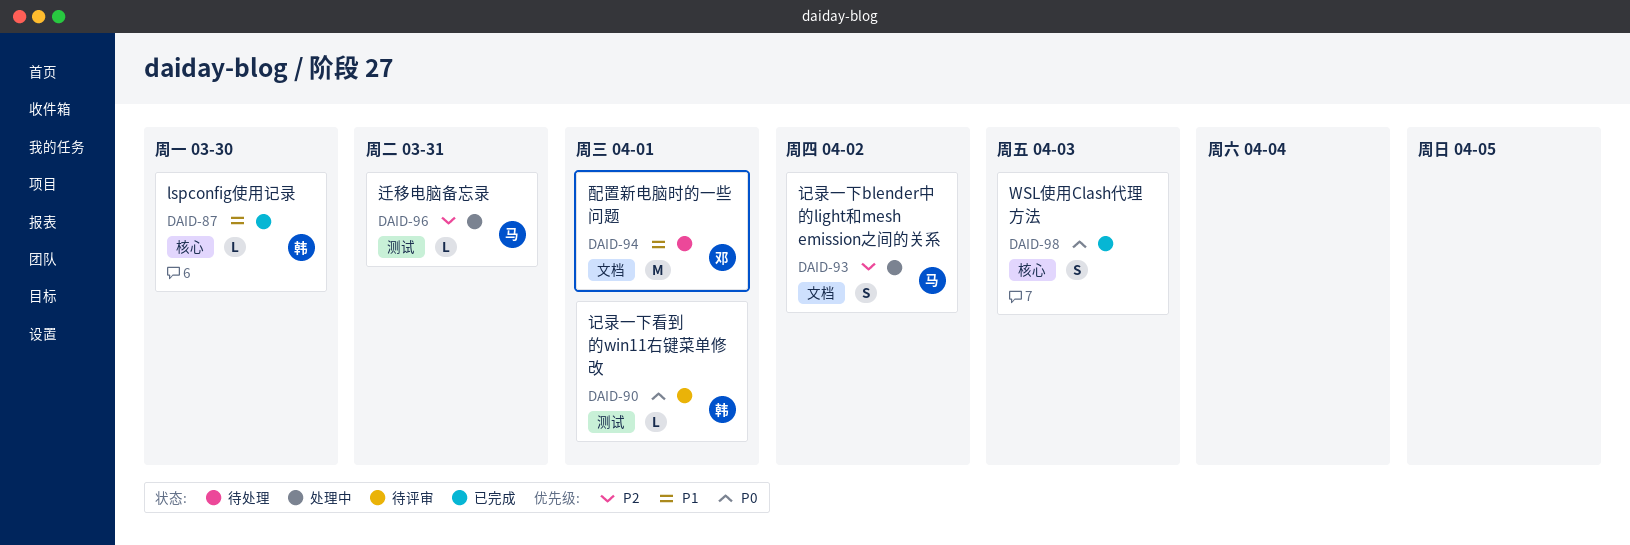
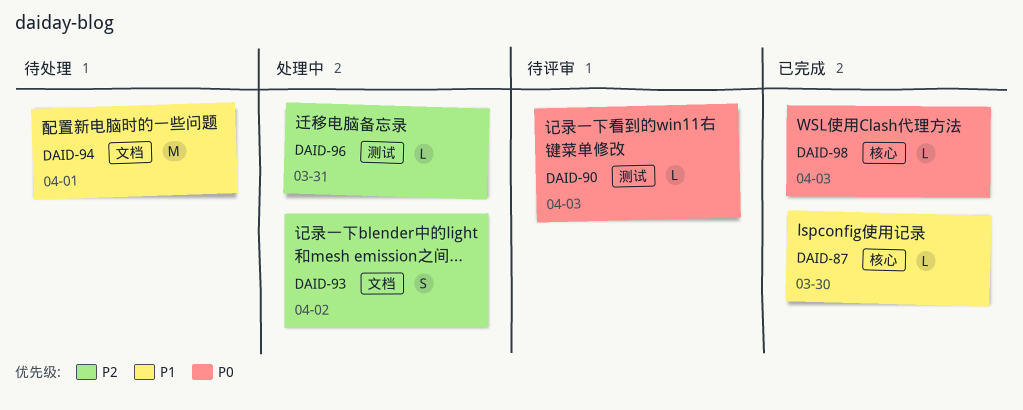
DAID-90, due: Apr 1 -> Apr 3
DAID-98, estimate: S -> L

